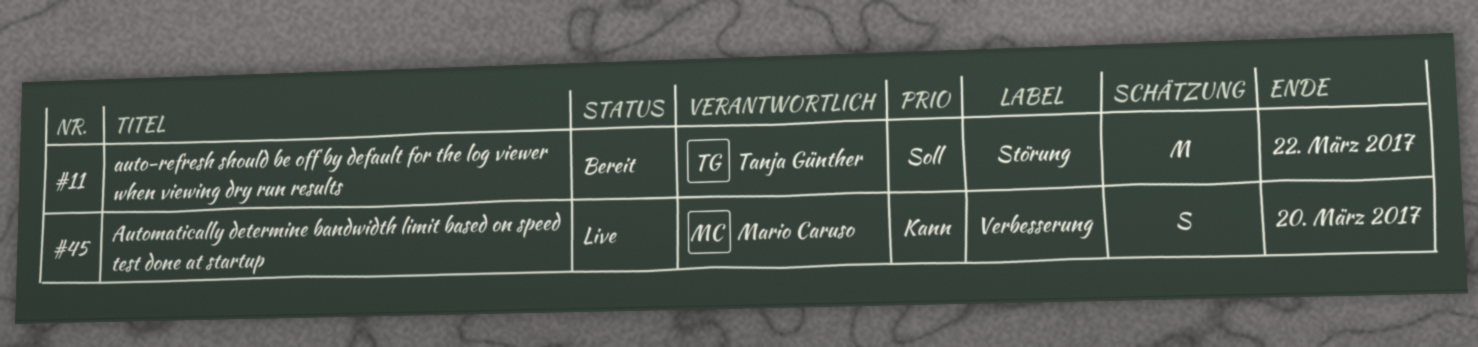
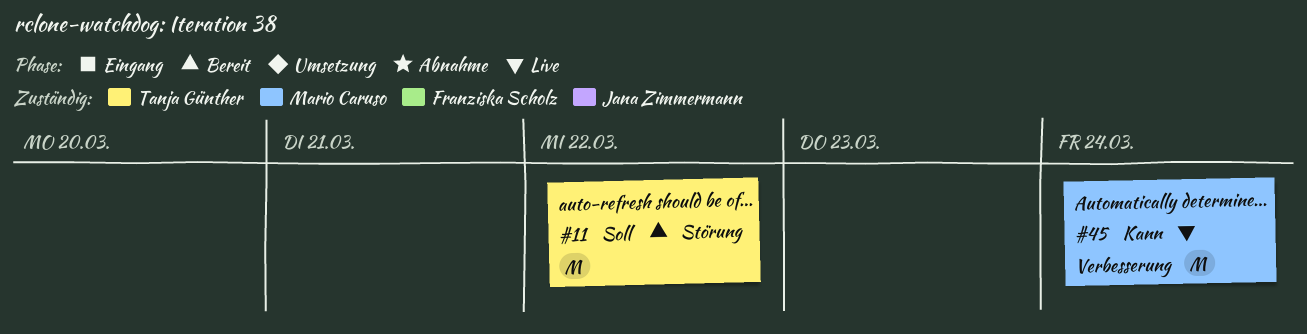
#45, estimate: S -> M
#45, due: Mar 20 -> Mar 24

